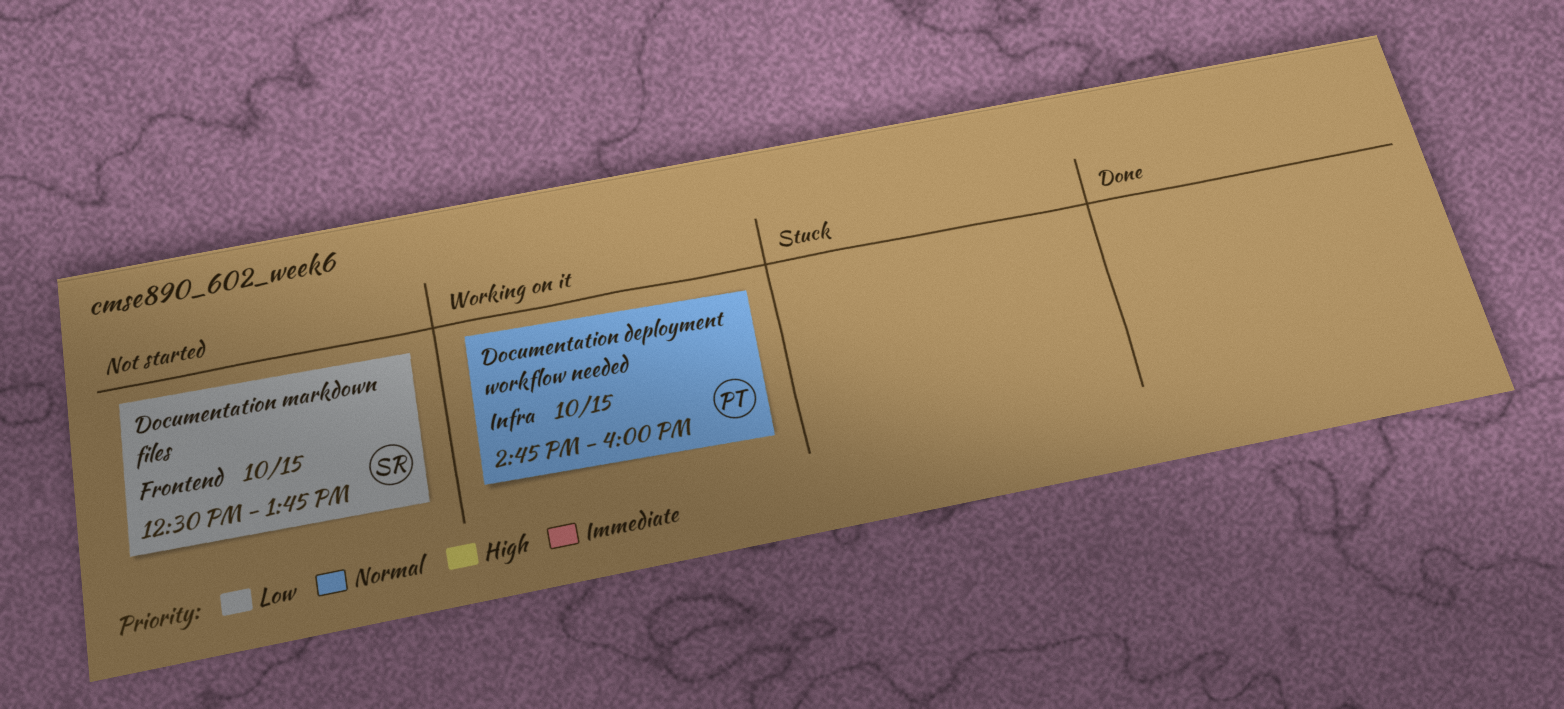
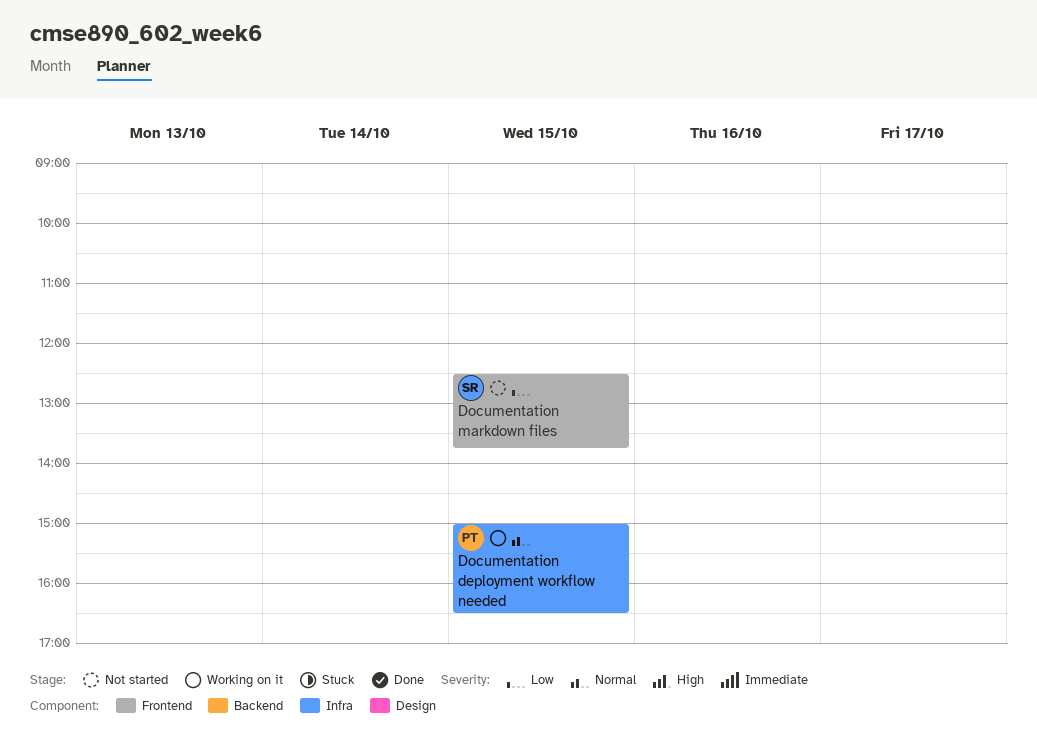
Documentation deployment workflow needed, begins: 14:45 -> 15:00
Documentation deployment workflow needed, ends: 16:00 -> 16:30

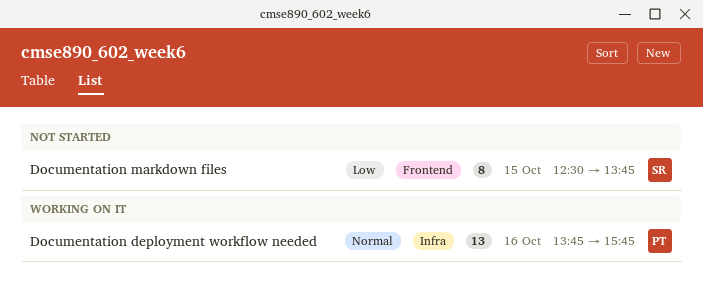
Documentation deployment workflow needed, day: Oct 15 -> Oct 16
Documentation deployment workflow needed, begins: 15:00 -> 13:45
Documentation deployment workflow needed, ends: 16:30 -> 15:45

